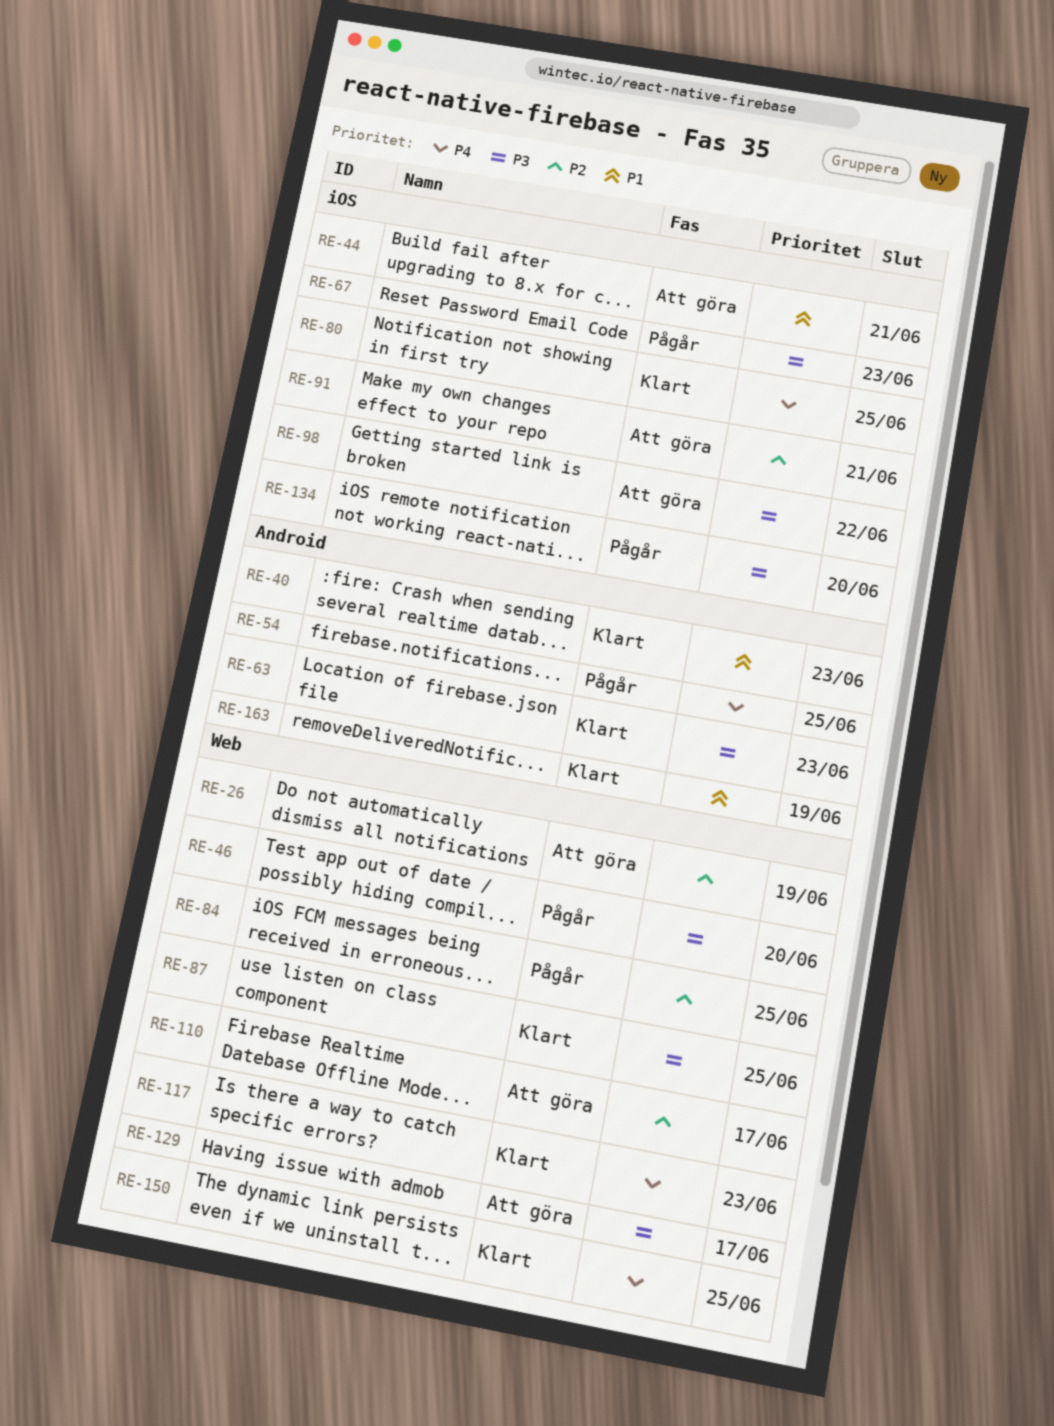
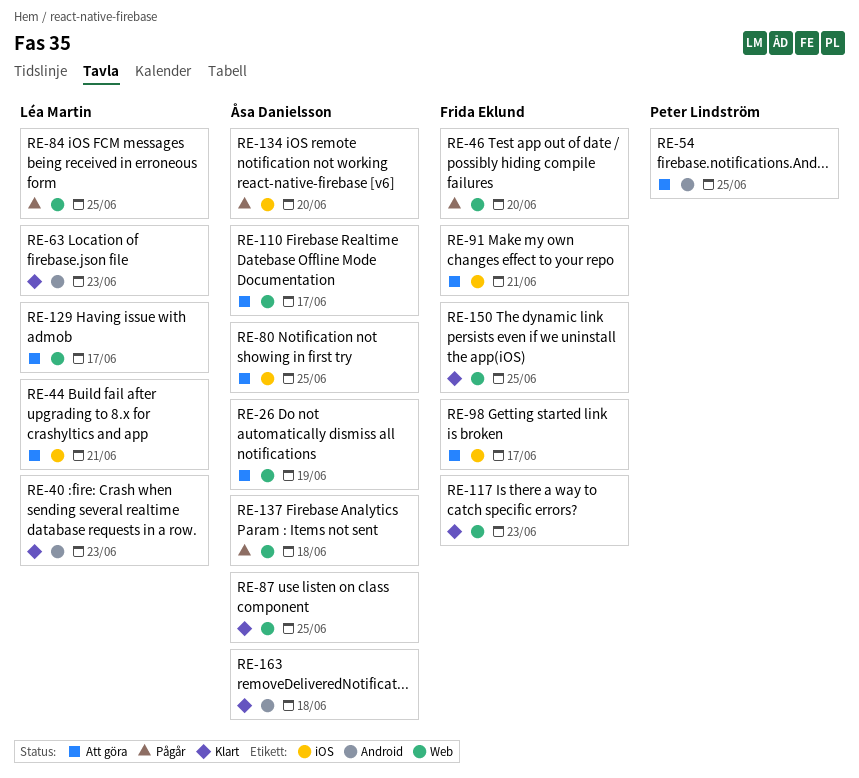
RE-54, status: Pågår -> Att göra
RE-67: present -> none
RE-80, status: Klart -> Att göra
RE-98, due: Jun 22 -> Jun 17
RE-137: none -> present
RE-163, due: Jun 19 -> Jun 18

